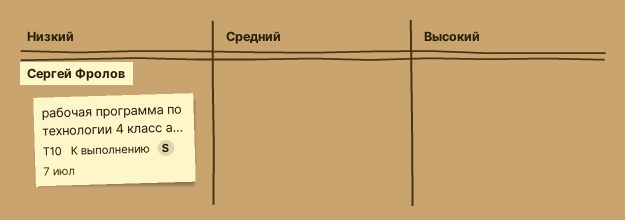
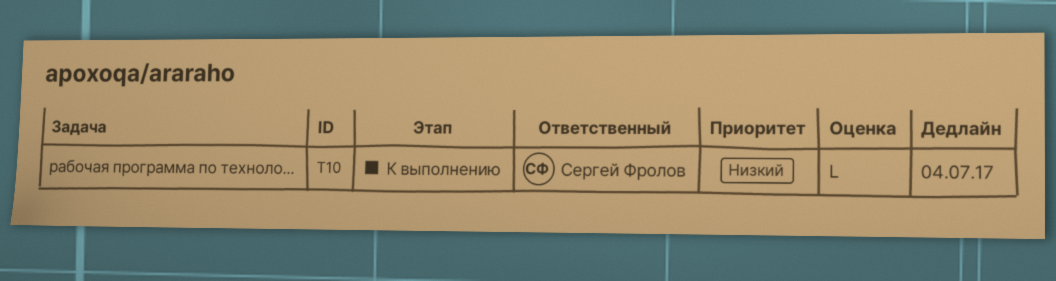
T10, estimate: S -> L
T10, due: Jul 7 -> Jul 4

